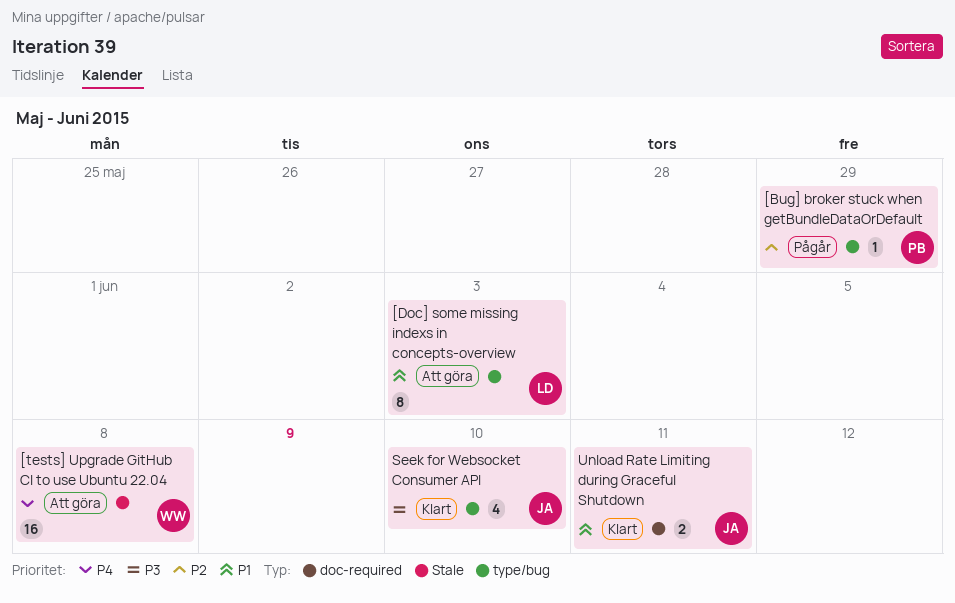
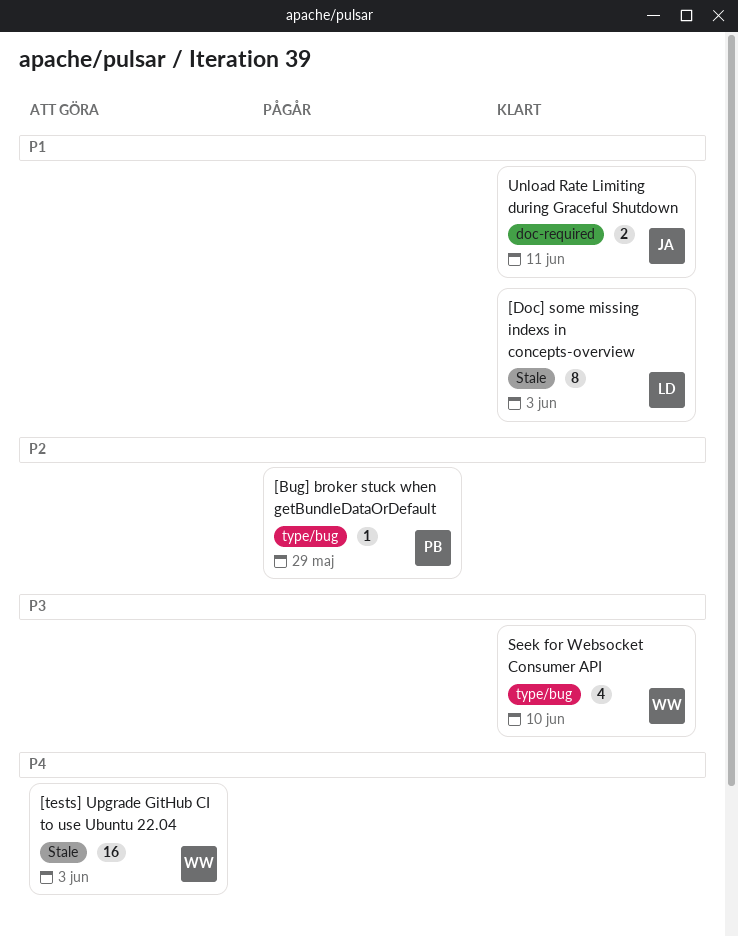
[Doc] some missing indexs in concepts-overview, status: Att göra -> Klart
[Doc] some missing indexs in concepts-overview, label: type/bug -> Stale
[tests] Upgrade GitHub CI to use Ubuntu 22.04, due: Jun 8 -> Jun 3
Seek for Websocket Consumer API, owner: JA -> WW

